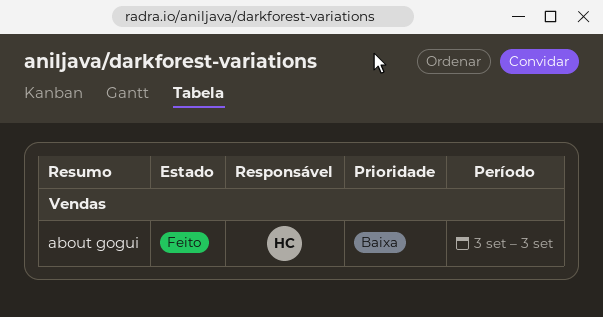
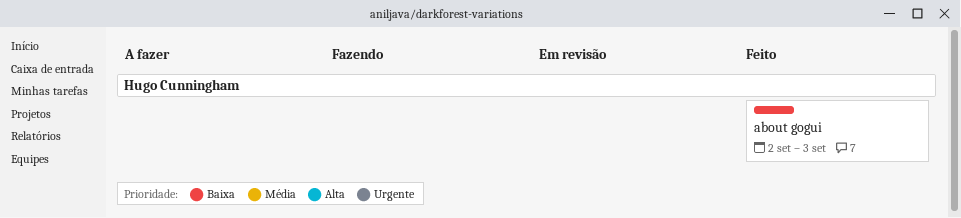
about gogui, start: Sep 3 -> Sep 2

